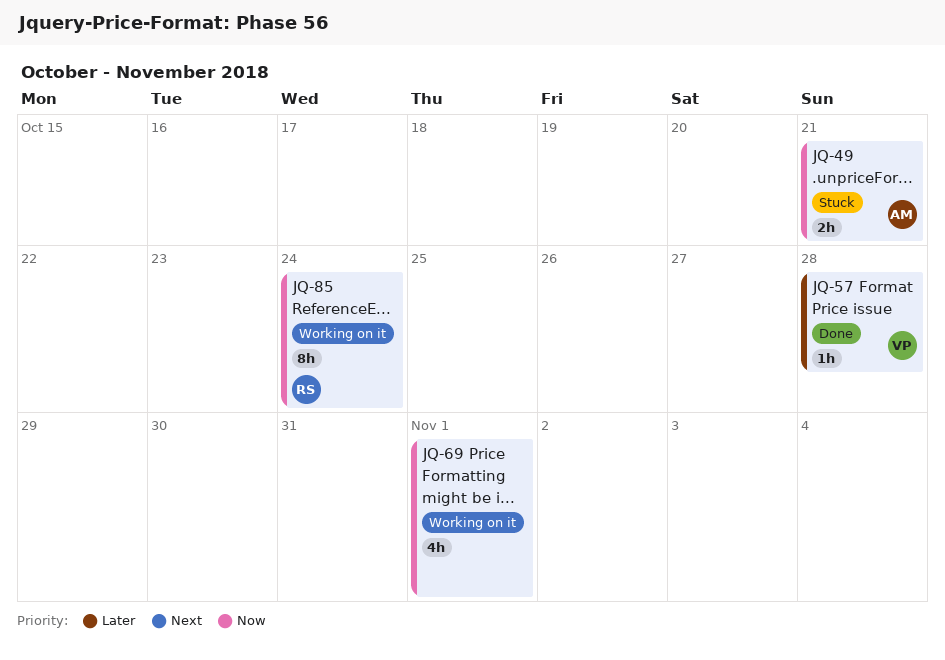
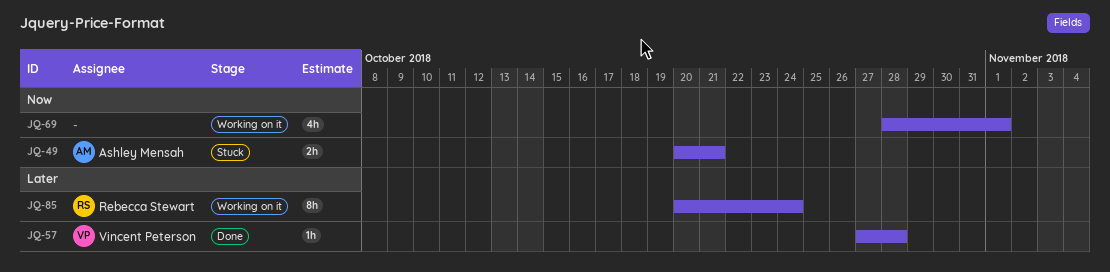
JQ-85, priority: Now -> Later

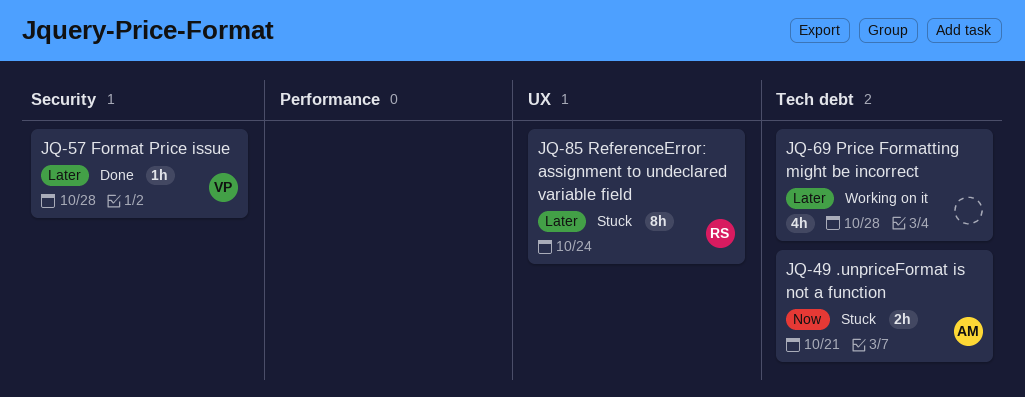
JQ-69, priority: Now -> Later
JQ-69, due: Nov 1 -> Oct 28
JQ-85, status: Working on it -> Stuck

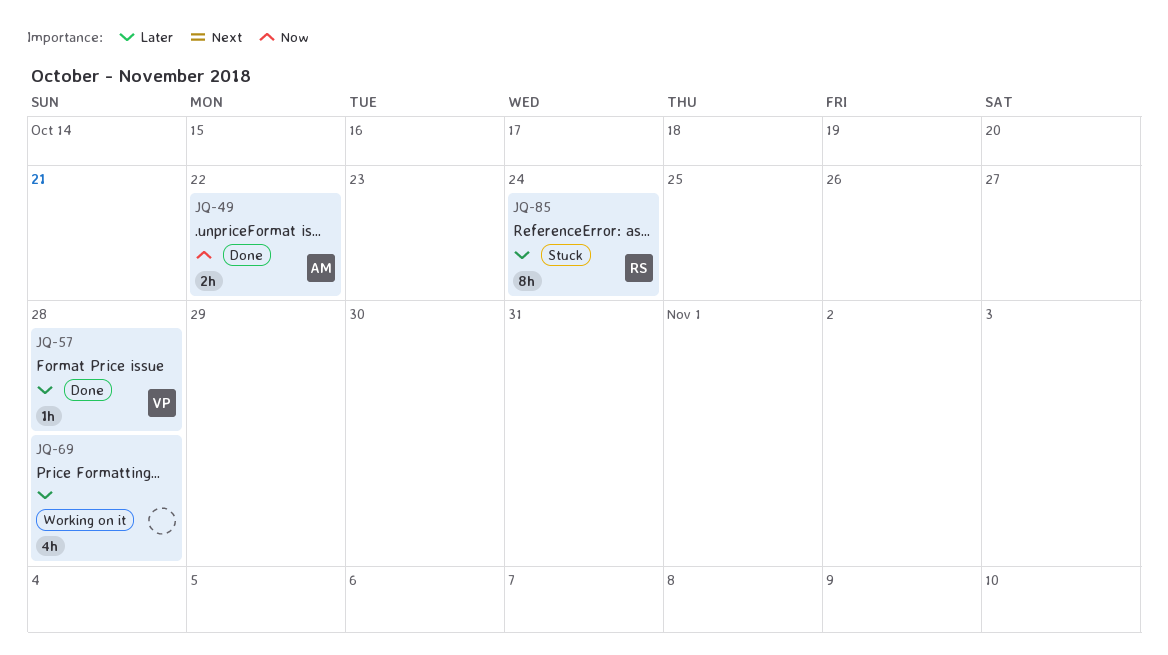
JQ-49, status: Stuck -> Done
JQ-49, due: Oct 21 -> Oct 22

